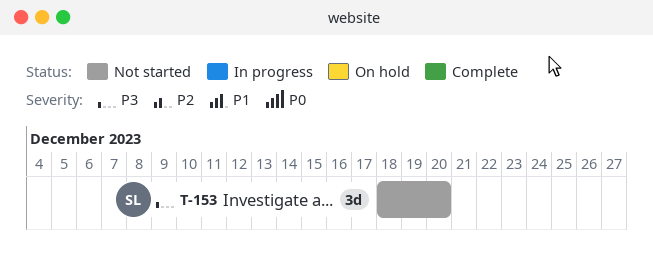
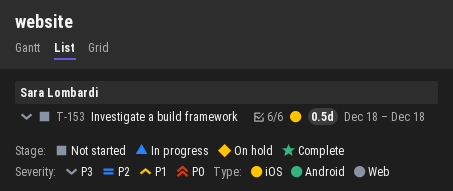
T-153, estimate: 3d -> 0.5d
T-153, due: Dec 20 -> Dec 18

